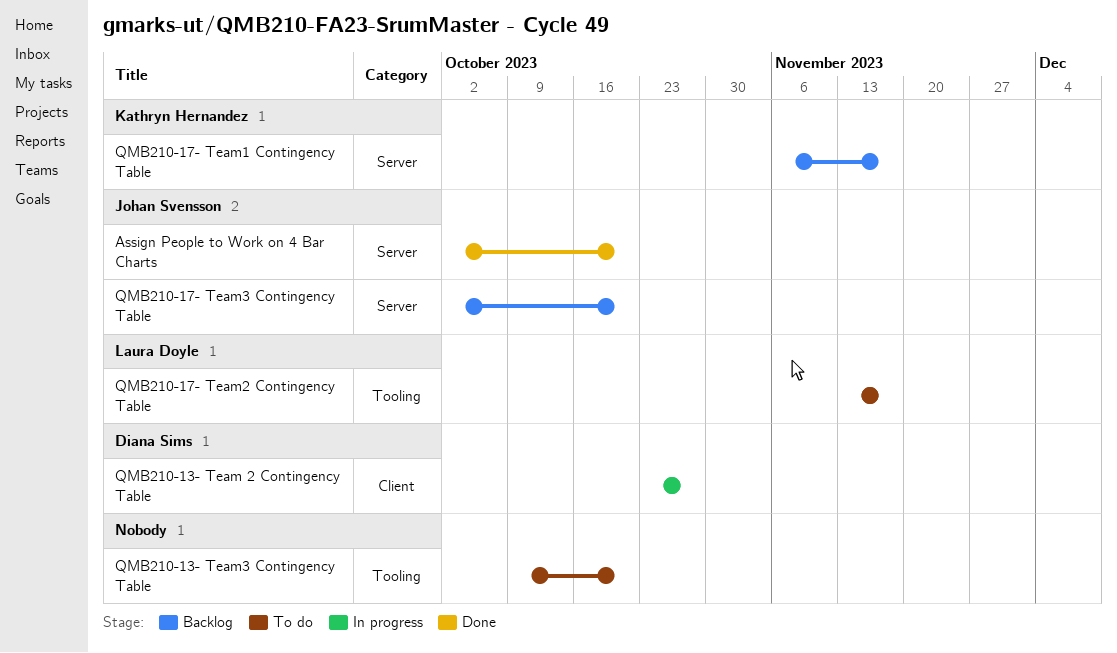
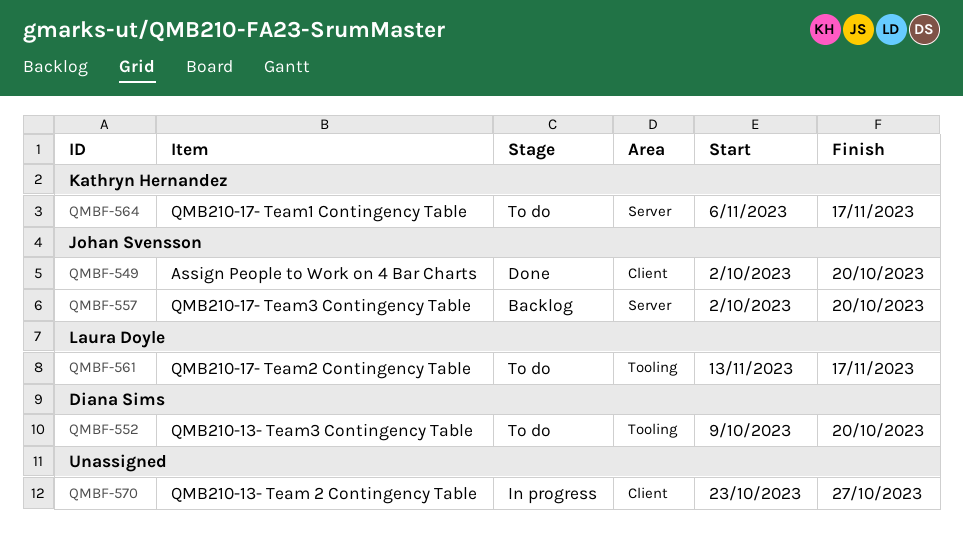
Assign People to Work on 4 Bar Charts, label: Server -> Client
QMB210-13- Team 2 Contingency Table, owner: Diana Sims -> none
QMB210-13- Team3 Contingency Table, owner: none -> Diana Sims
QMB210-17- Team1 Contingency Table, status: Backlog -> To do

